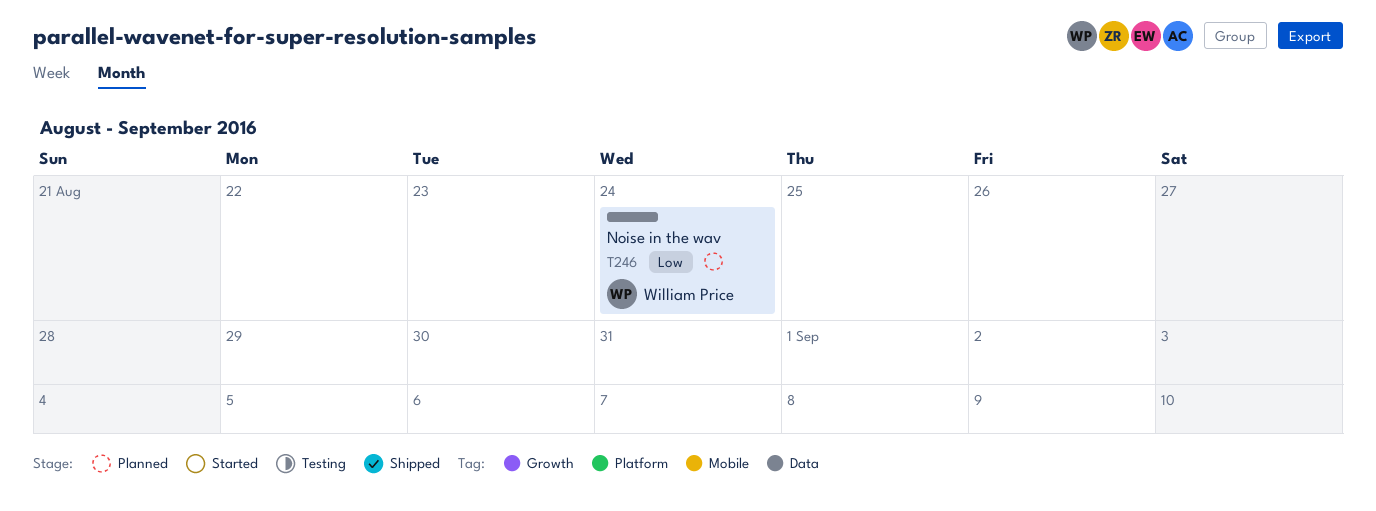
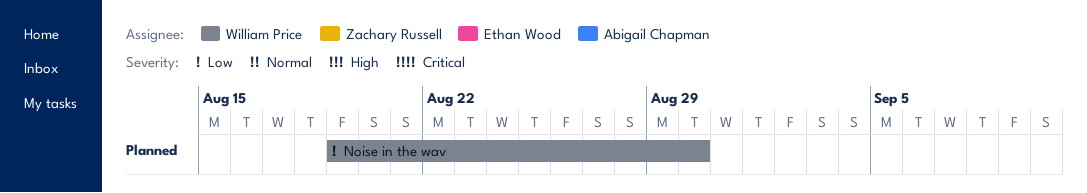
Noise in the wav, due: Aug 24 -> Aug 30

